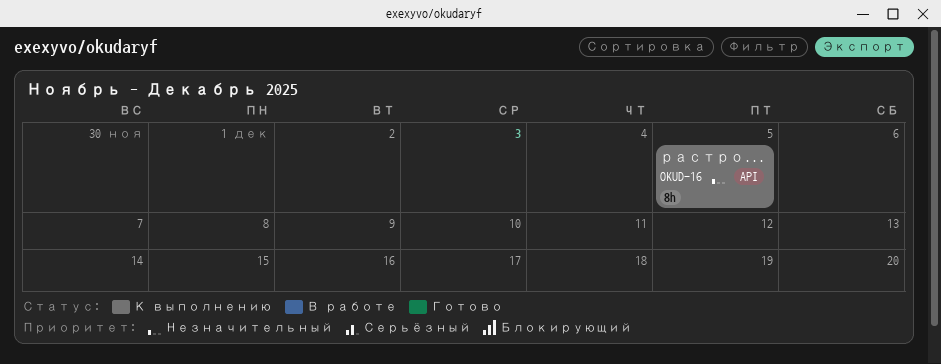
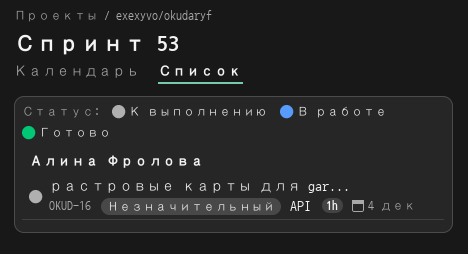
OKUD-16, estimate: 8h -> 1h
OKUD-16, due: Dec 5 -> Dec 4

